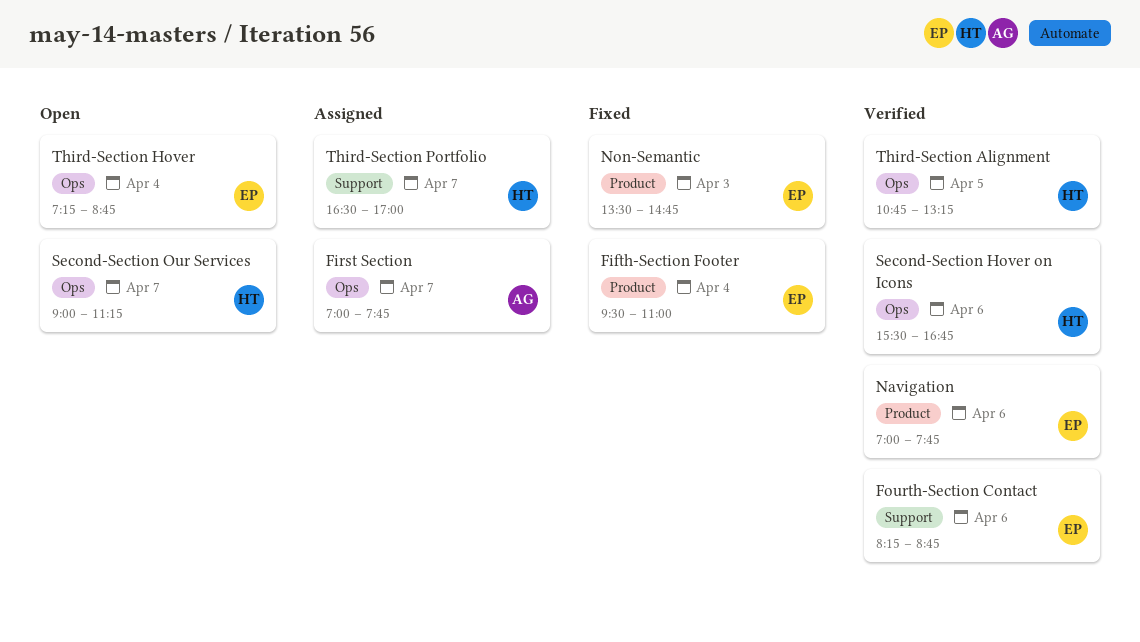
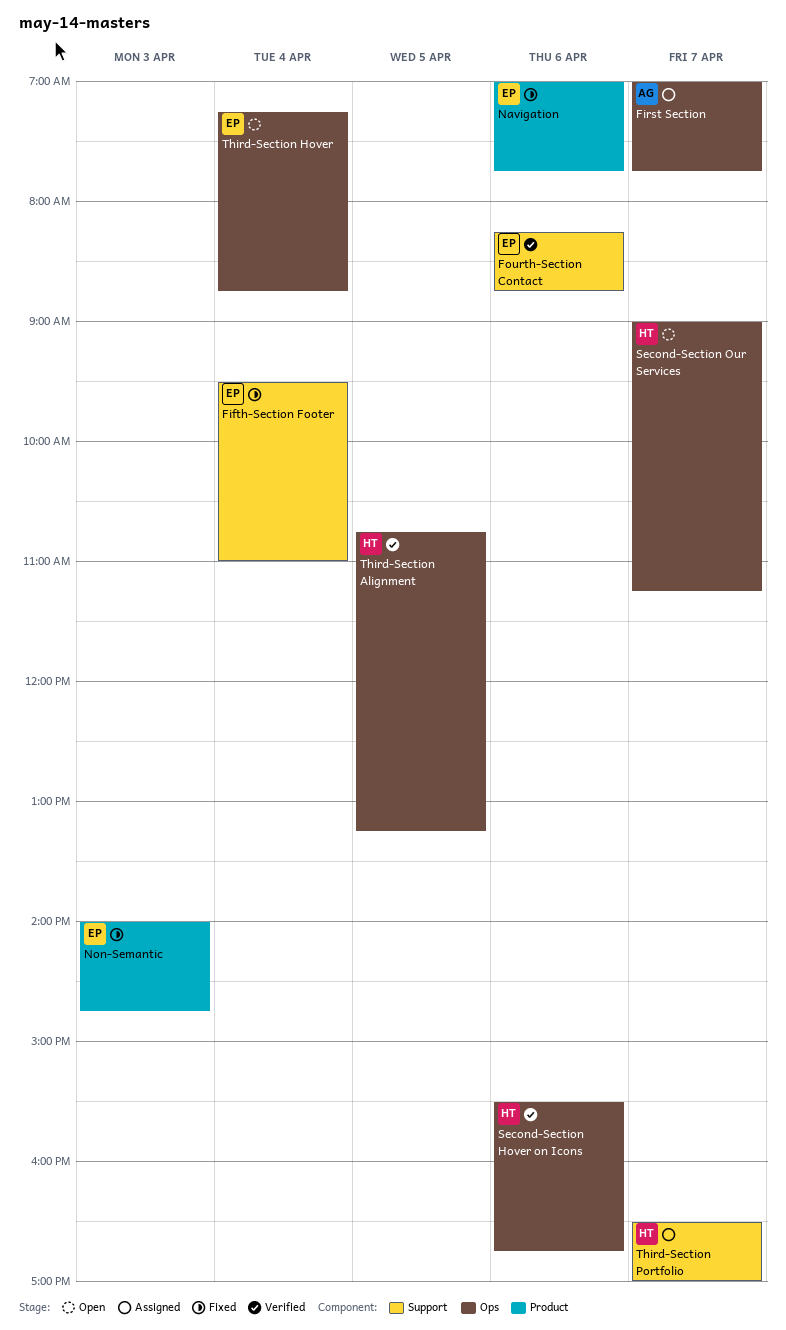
Fifth-Section Footer, label: Product -> Support
Navigation, status: Verified -> Fixed
Non-Semantic, begins: 13:30 -> 14:00

